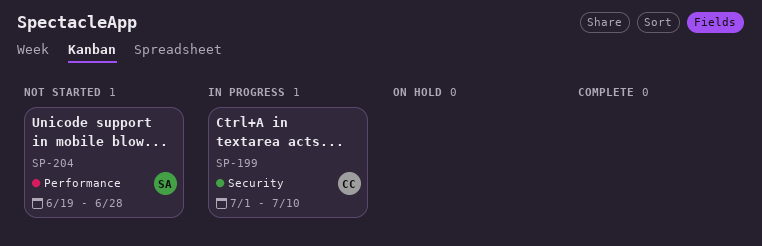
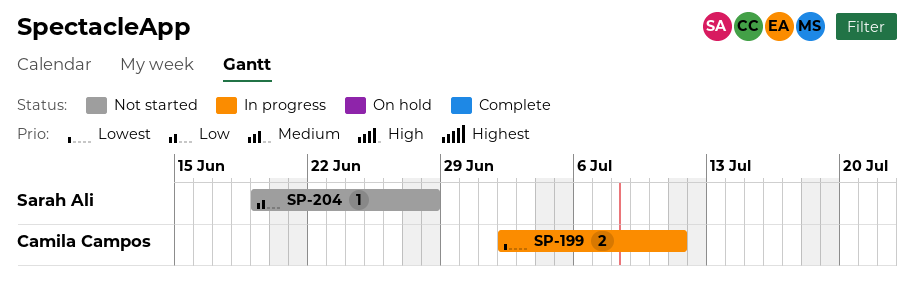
SP-199, start: Jul 1 -> Jul 2
SP-199, due: Jul 10 -> Jul 11

